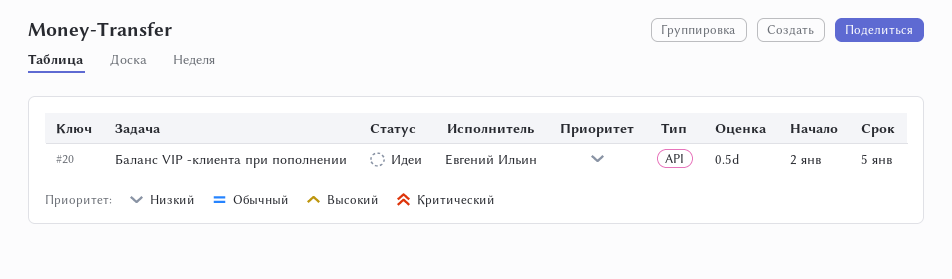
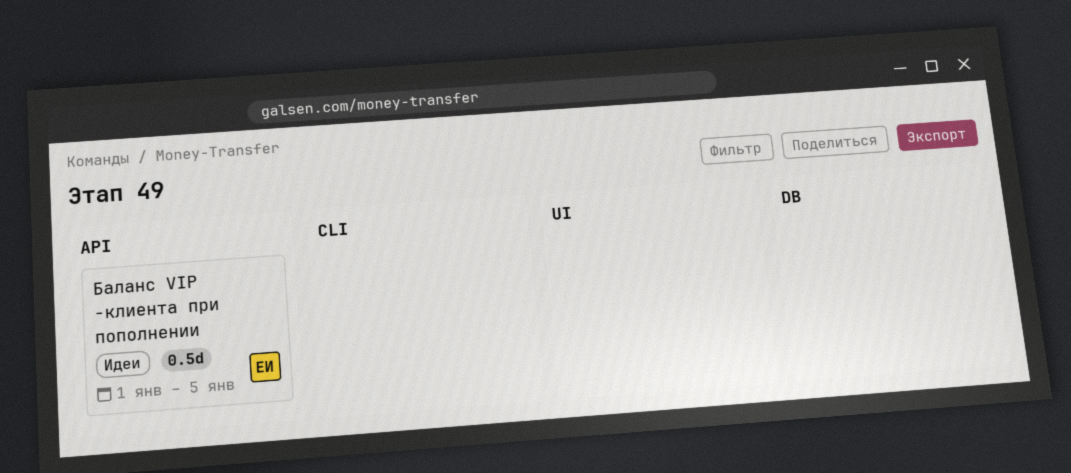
Баланс VIP -клиента при пополнении, start: Jan 2 -> Jan 1

